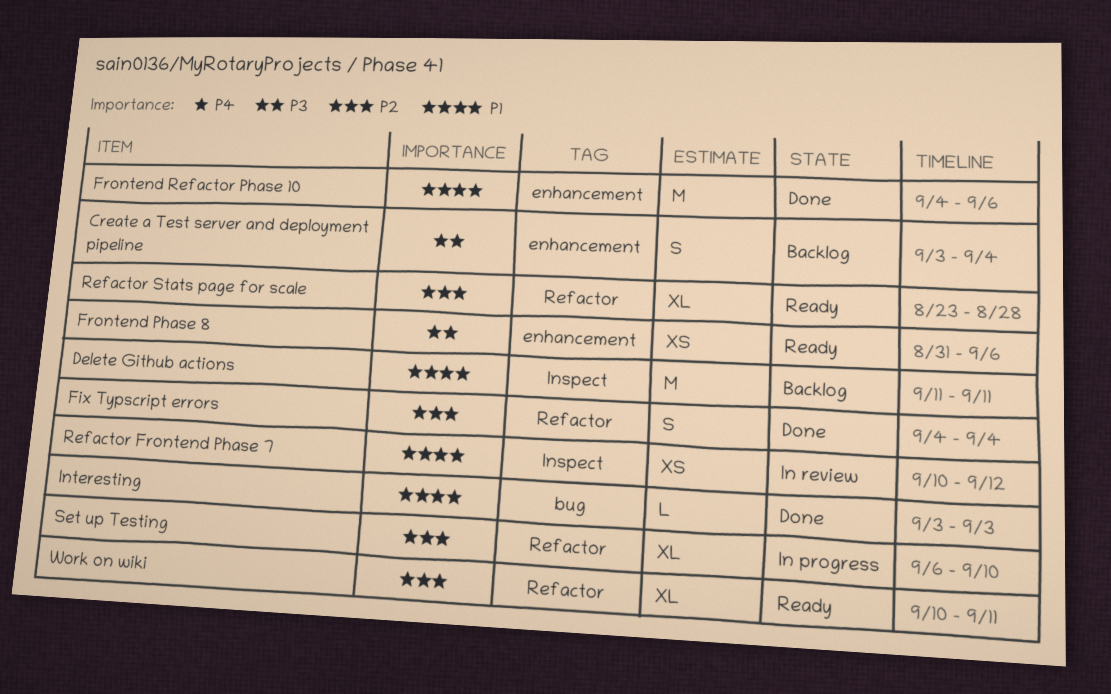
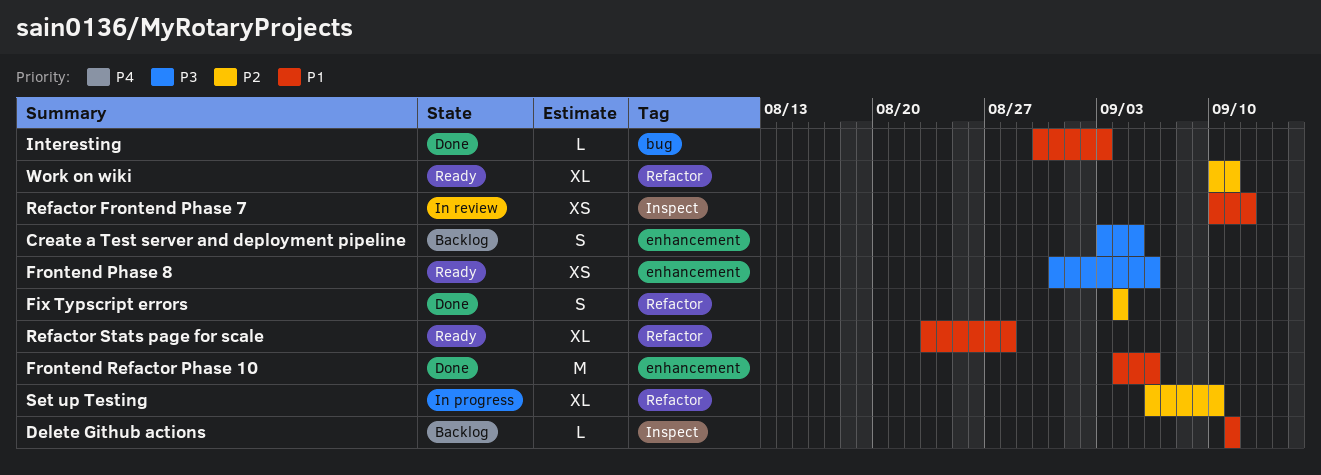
Create a Test server and deployment pipeline, due: Sep 4 -> Sep 5
Delete Github actions, estimate: M -> L
Interesting, start: Sep 3 -> Aug 30
Refactor Stats page for scale, priority: P2 -> P1

